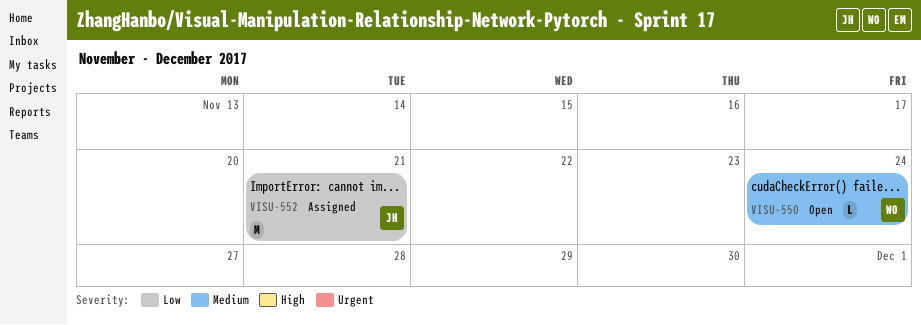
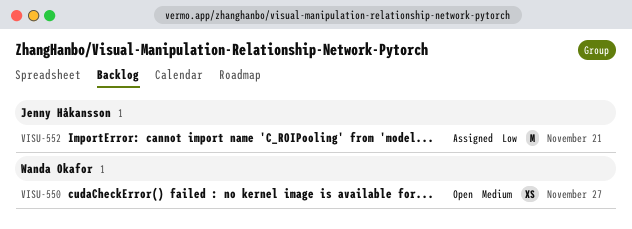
VISU-550, estimate: L -> XS
VISU-550, due: Nov 24 -> Nov 27

